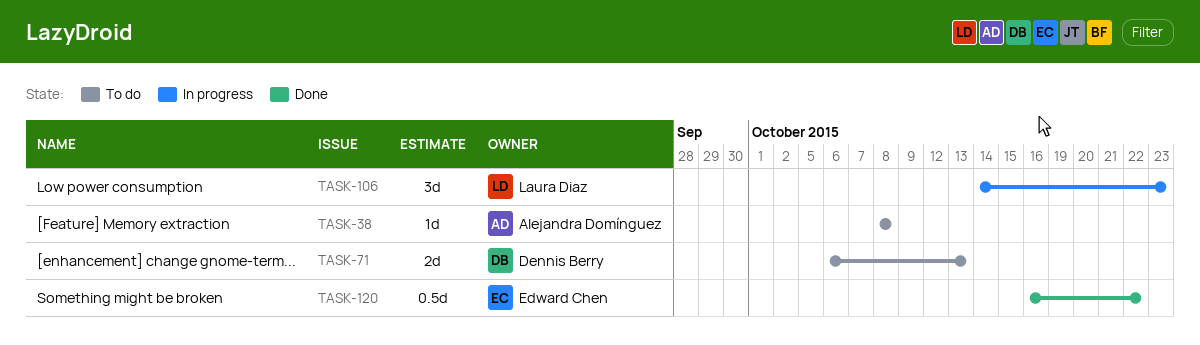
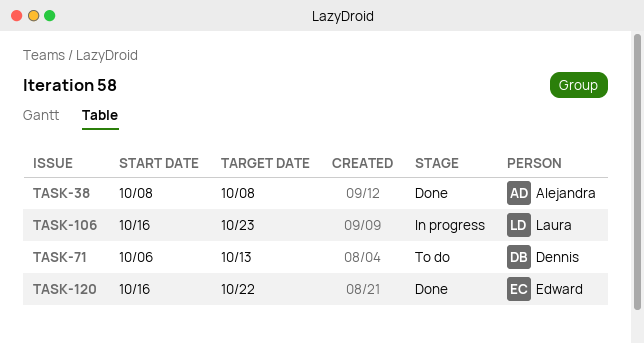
TASK-38, status: To do -> Done
TASK-106, start: Oct 14 -> Oct 16

